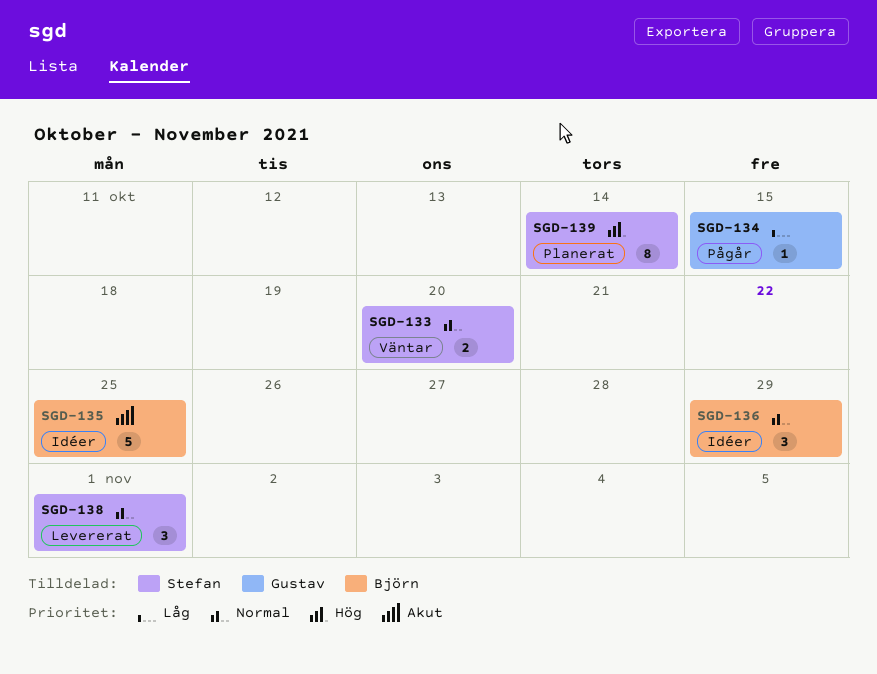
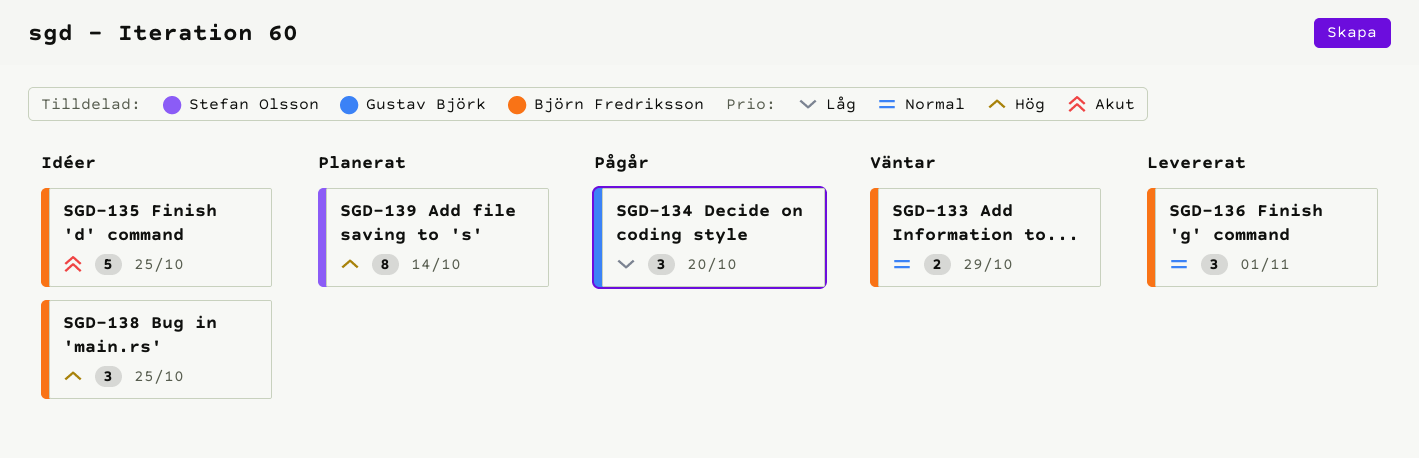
SGD-133, owner: Stefan Olsson -> Björn Fredriksson
SGD-133, due: Oct 20 -> Oct 29
SGD-134, estimate: 1 -> 3
SGD-134, due: Oct 15 -> Oct 20
SGD-136, status: Idéer -> Levererat
SGD-136, due: Oct 29 -> Nov 1
SGD-138, status: Levererat -> Idéer
SGD-138, owner: Stefan Olsson -> Björn Fredriksson
SGD-138, priority: Normal -> Hög
SGD-138, due: Nov 1 -> Oct 25

